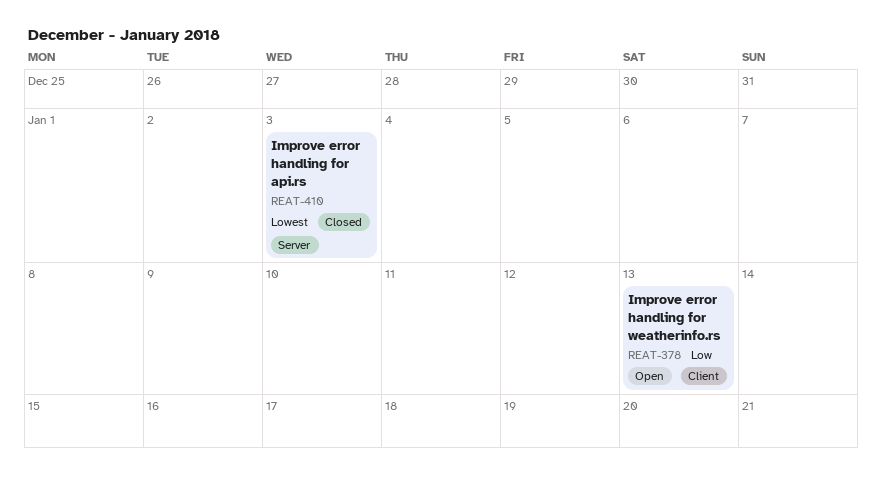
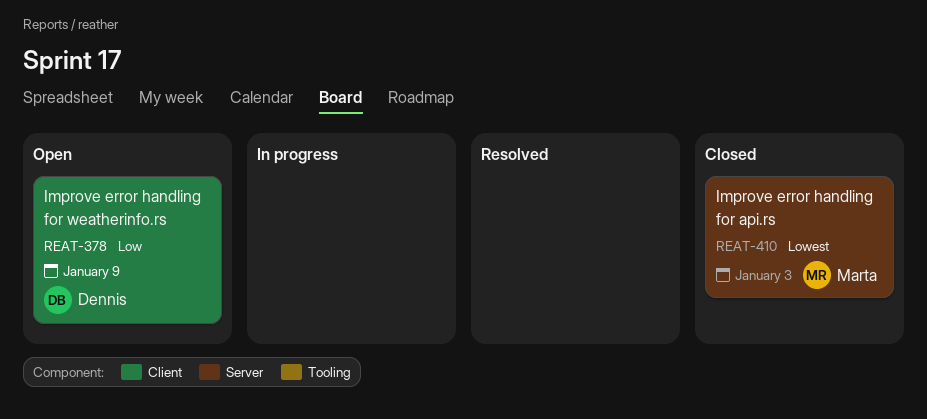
REAT-378, due: Jan 13 -> Jan 9

